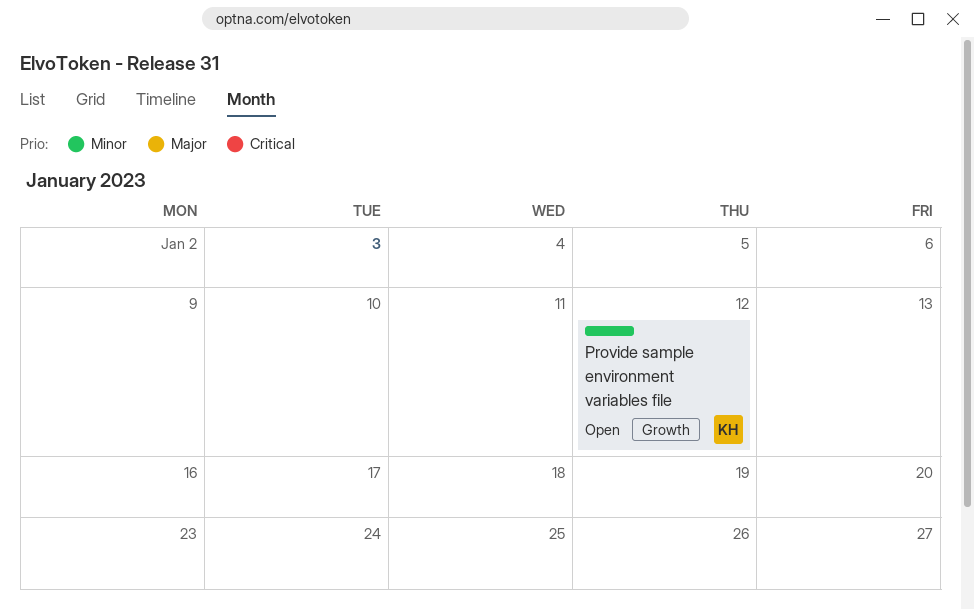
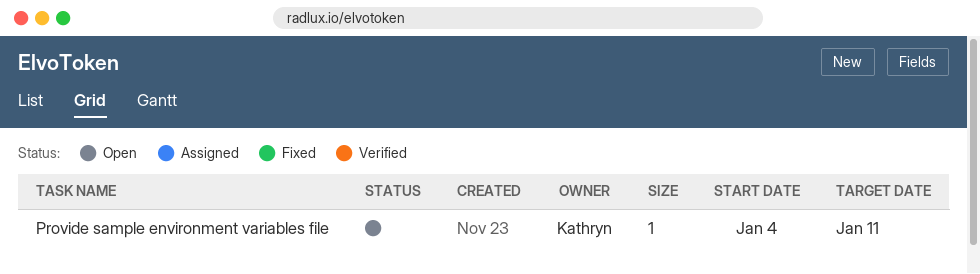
Provide sample environment variables file, due: Jan 12 -> Jan 11

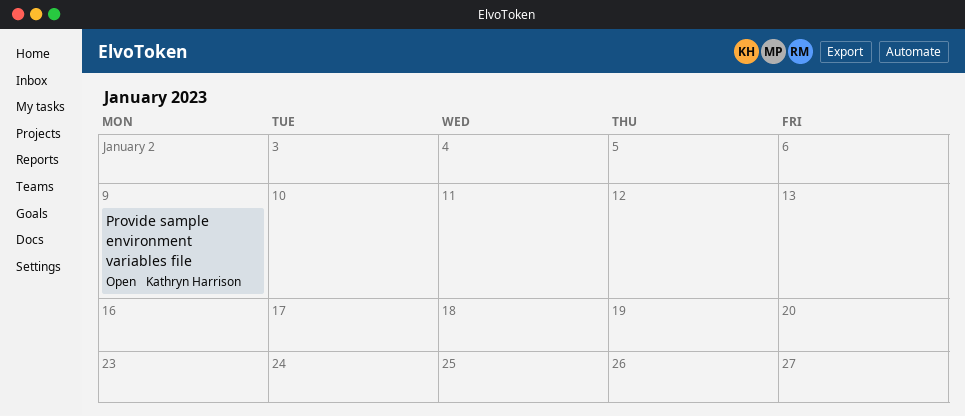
Provide sample environment variables file, due: Jan 11 -> Jan 9

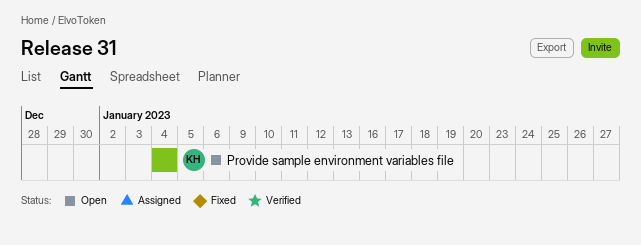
Provide sample environment variables file, due: Jan 9 -> Jan 4

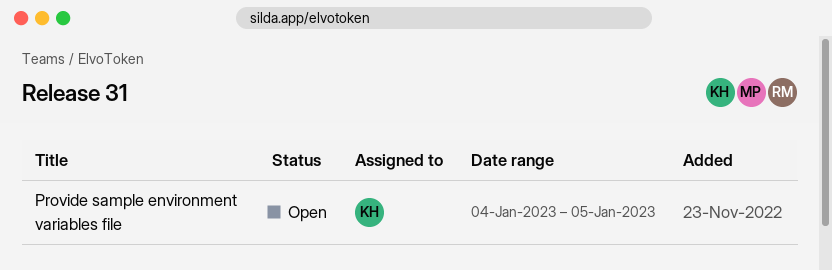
Provide sample environment variables file, due: Jan 4 -> Jan 5

